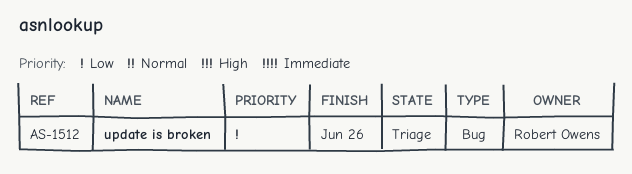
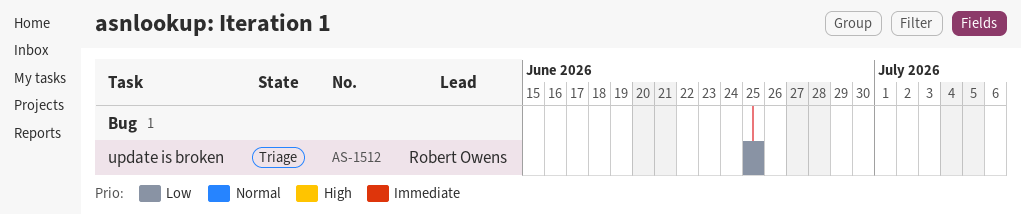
AS-1512, due: Jun 26 -> Jun 25

